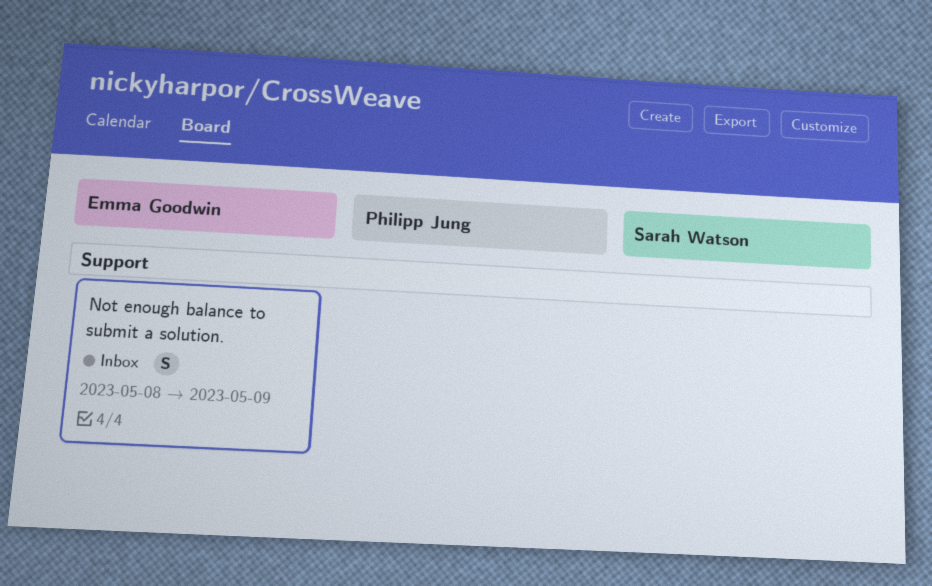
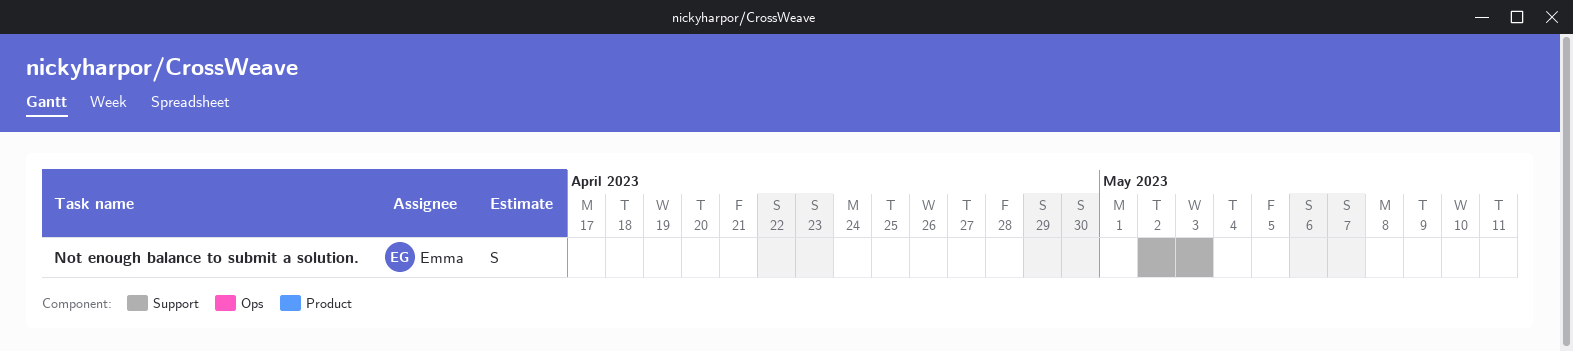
Not enough balance to submit a solution., start: May 8 -> May 2
Not enough balance to submit a solution., due: May 9 -> May 3

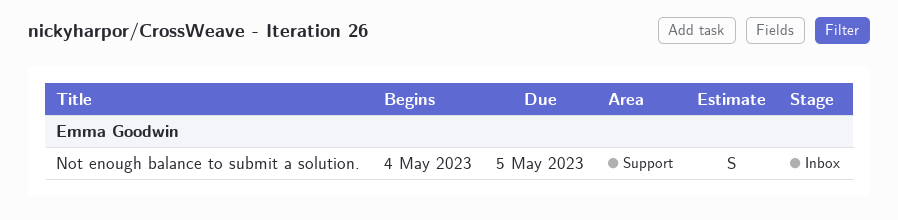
Not enough balance to submit a solution., start: May 2 -> May 4
Not enough balance to submit a solution., due: May 3 -> May 5

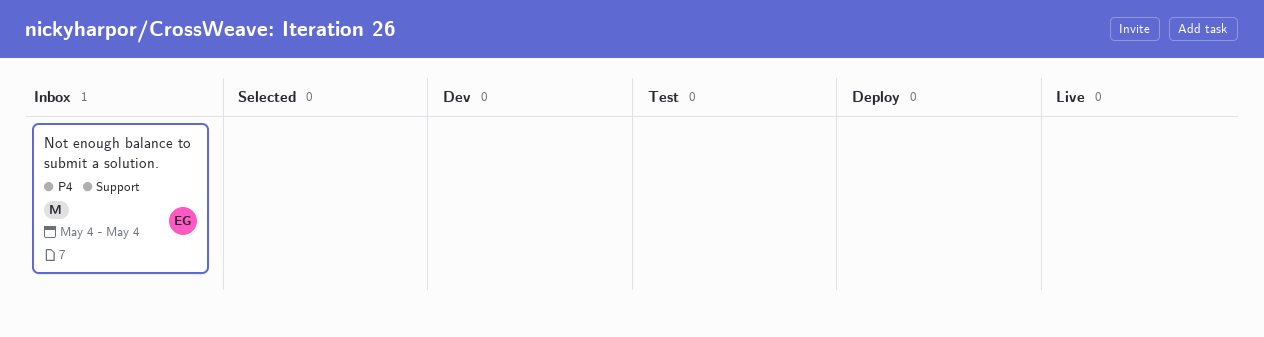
Not enough balance to submit a solution., estimate: S -> M
Not enough balance to submit a solution., due: May 5 -> May 4

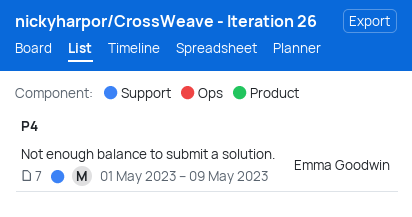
Not enough balance to submit a solution., start: May 4 -> May 1
Not enough balance to submit a solution., due: May 4 -> May 9

